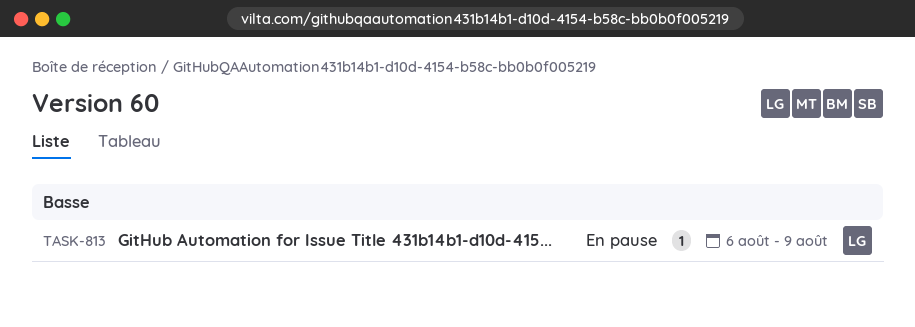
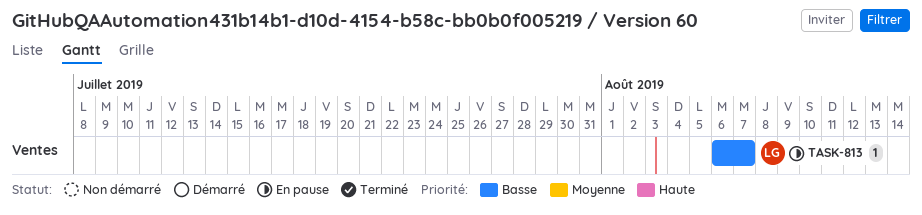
TASK-813, due: Aug 9 -> Aug 7

